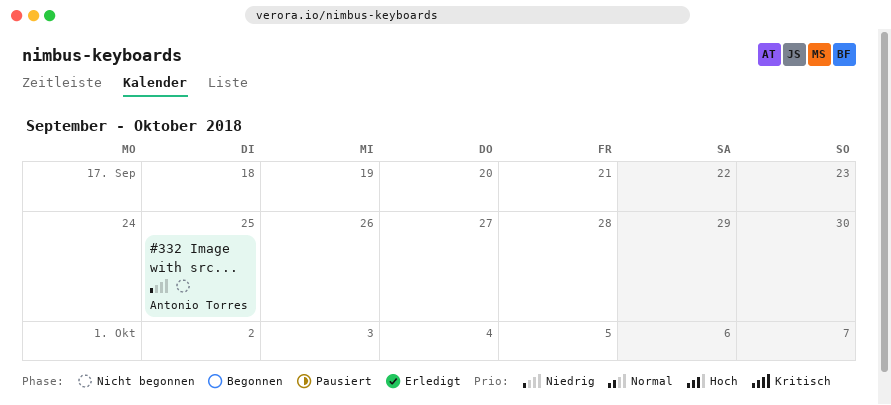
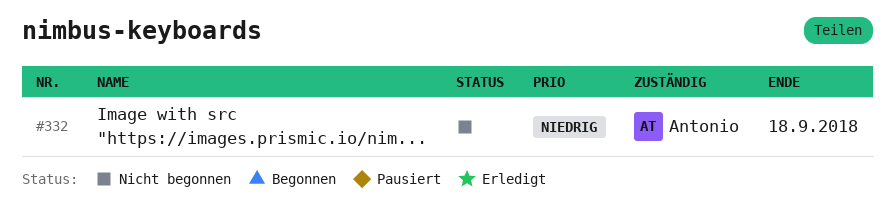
#332, due: Sep 25 -> Sep 18

